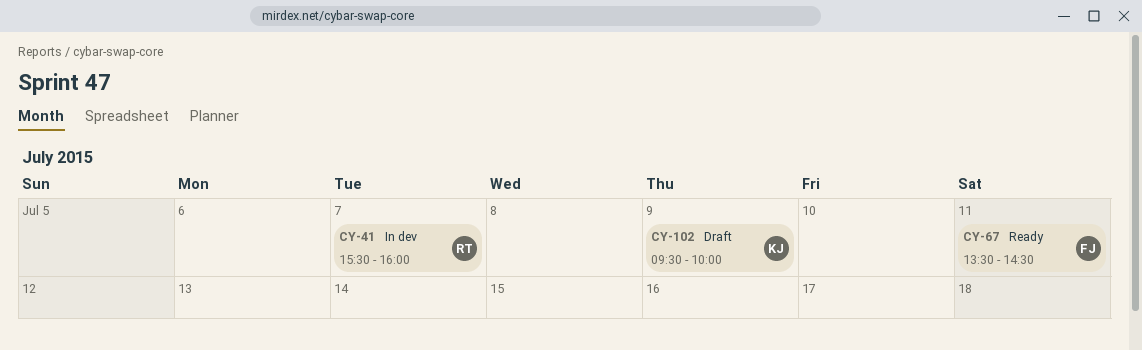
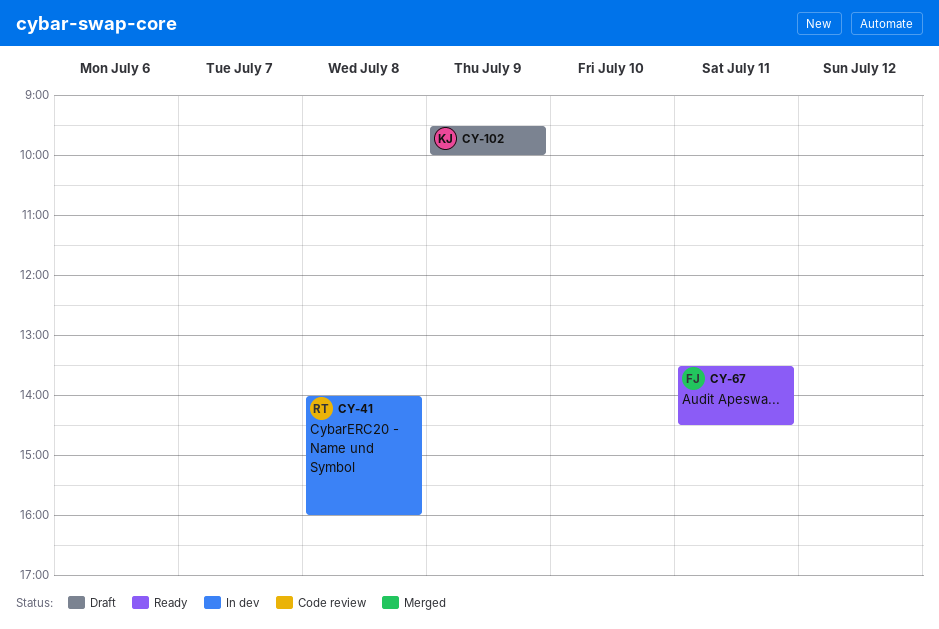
CY-41, day: Jul 7 -> Jul 8
CY-41, begins: 15:30 -> 14:00

